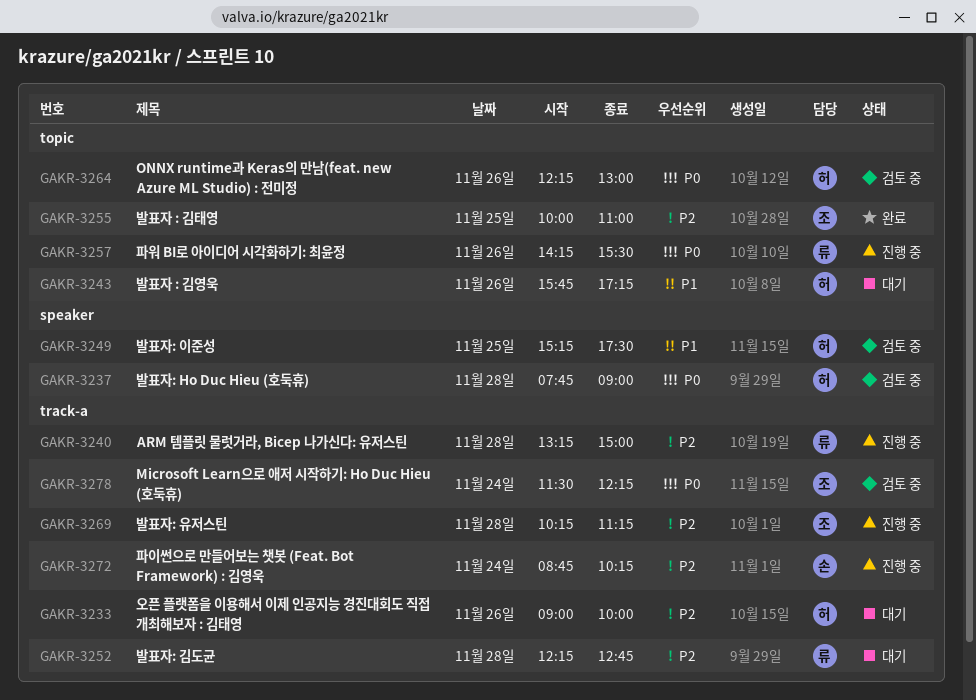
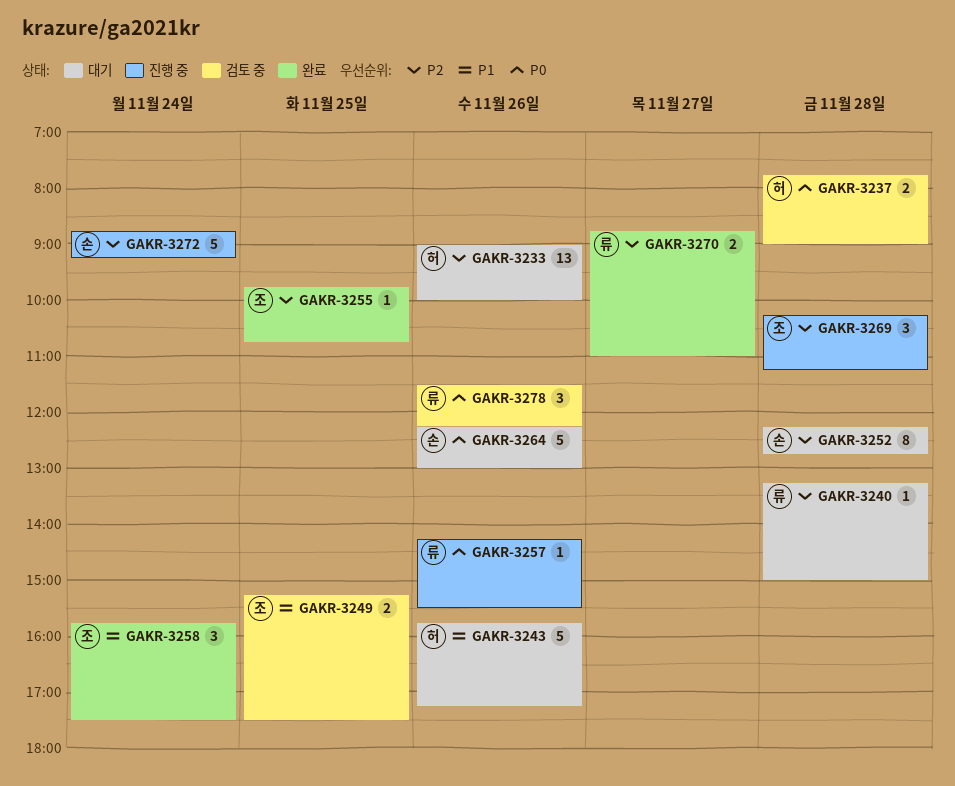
GAKR-3240, status: 진행 중 -> 대기
GAKR-3249, owner: 허 -> 조
GAKR-3252, owner: 류 -> 손
GAKR-3255, begins: 10:00 -> 09:45
GAKR-3255, ends: 11:00 -> 10:45
GAKR-3258: none -> present
GAKR-3264, status: 검토 중 -> 대기
GAKR-3264, owner: 허 -> 손
GAKR-3270: none -> present
GAKR-3272, ends: 10:15 -> 09:15
GAKR-3278, owner: 조 -> 류
GAKR-3278, day: Nov 24 -> Nov 26

